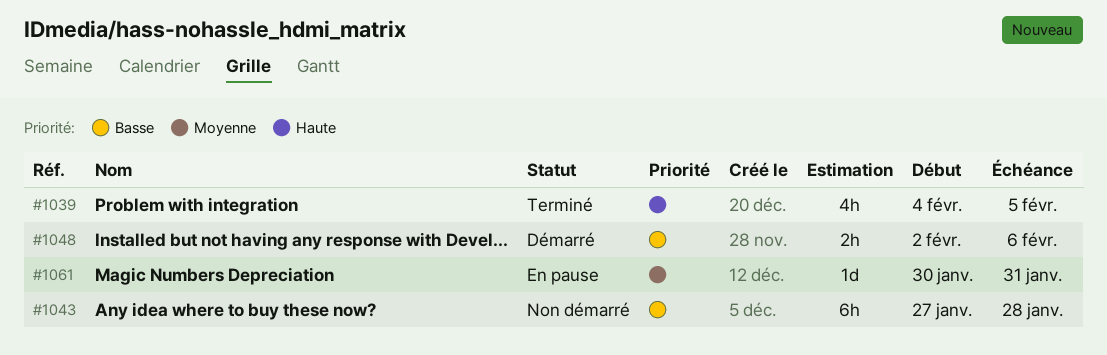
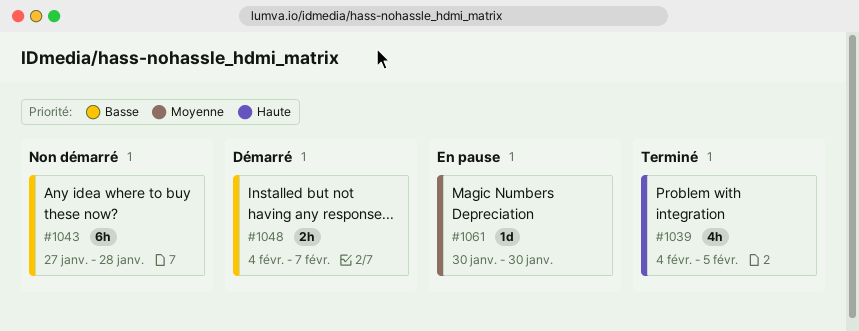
#1048, start: Feb 2 -> Feb 4
#1048, due: Feb 6 -> Feb 7
#1061, due: Jan 31 -> Jan 30

